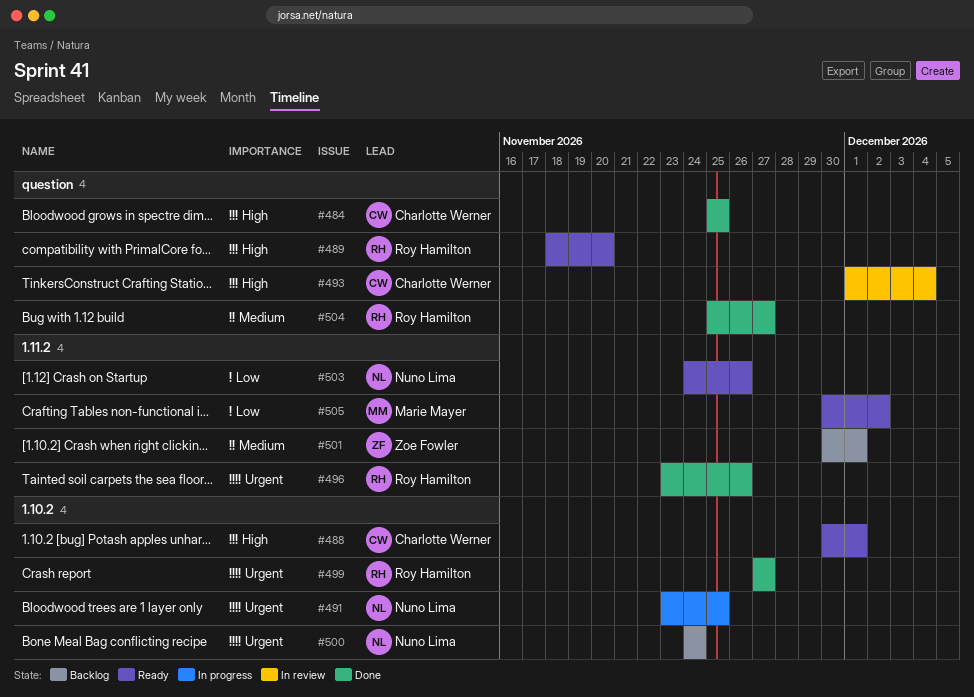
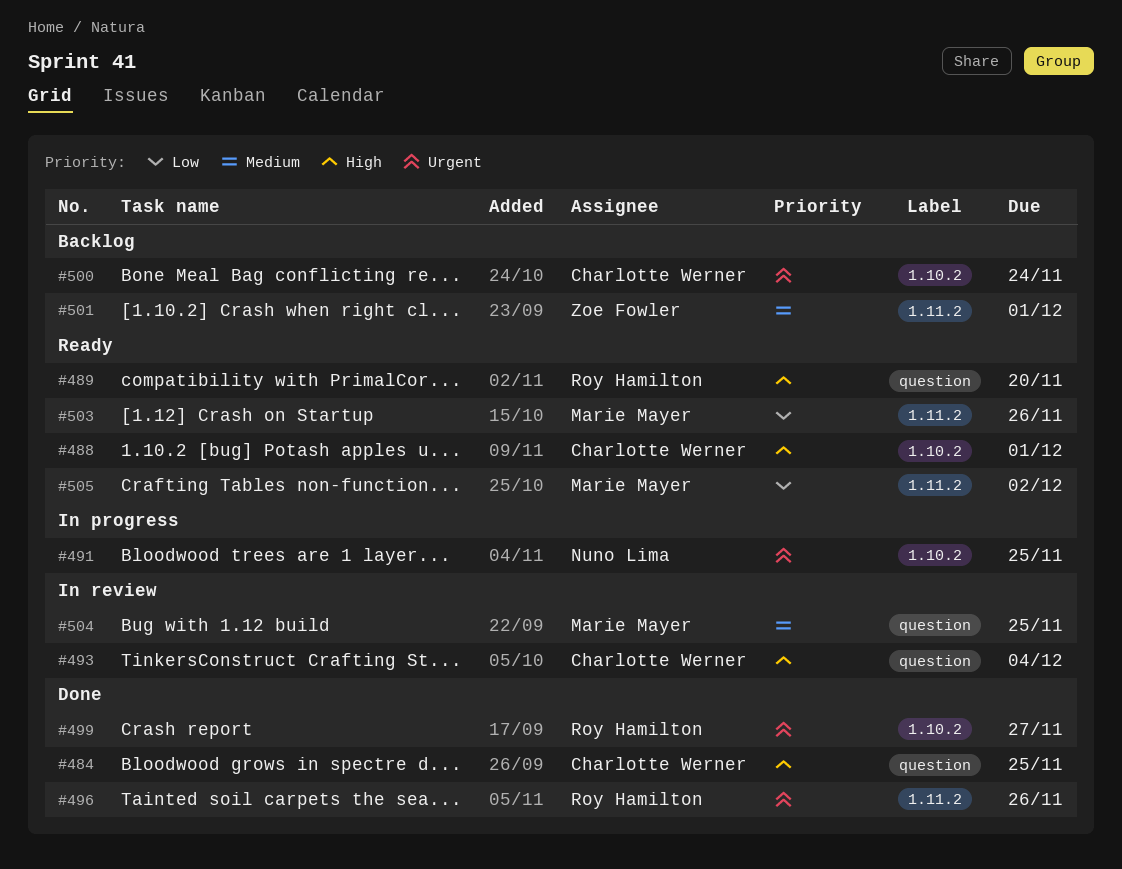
#500, owner: Nuno Lima -> Charlotte Werner
#503, owner: Nuno Lima -> Marie Mayer
#504, status: Done -> In review
#504, owner: Roy Hamilton -> Marie Mayer
#504, due: Nov 27 -> Nov 25

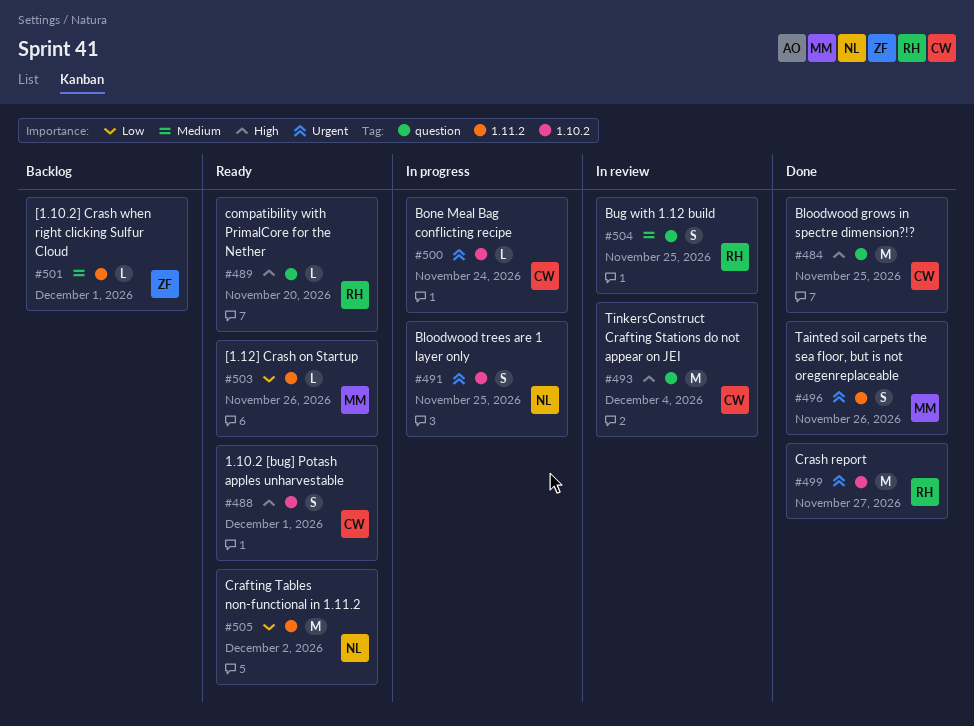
#496, owner: Roy Hamilton -> Marie Mayer
#500, status: Backlog -> In progress
#504, owner: Marie Mayer -> Roy Hamilton
#505, owner: Marie Mayer -> Nuno Lima

